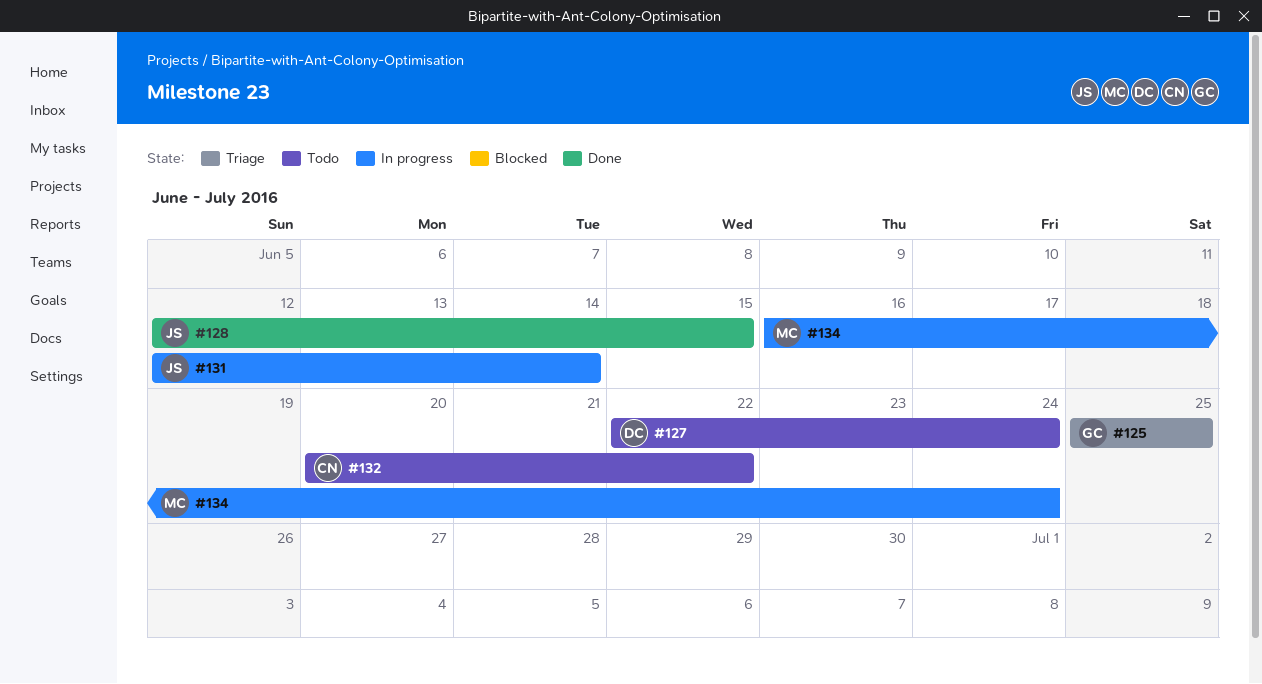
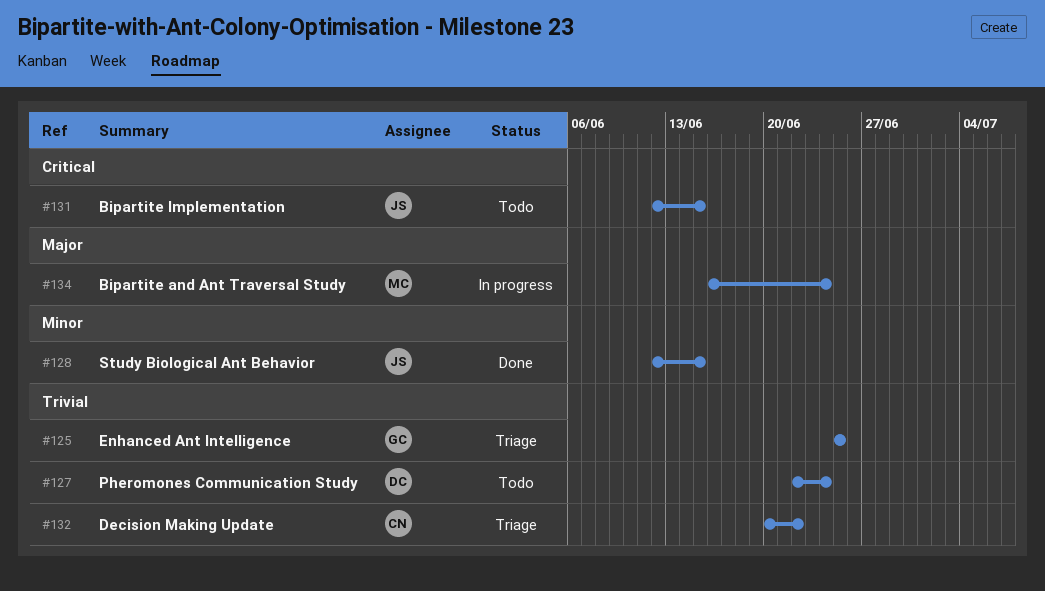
#131, status: In progress -> Todo
#131, due: Jun 14 -> Jun 15
#132, status: Todo -> Triage

